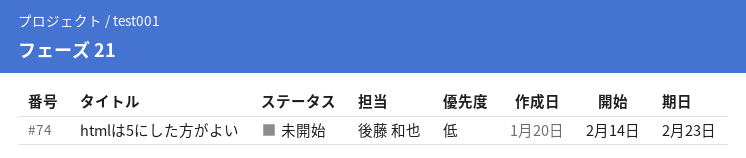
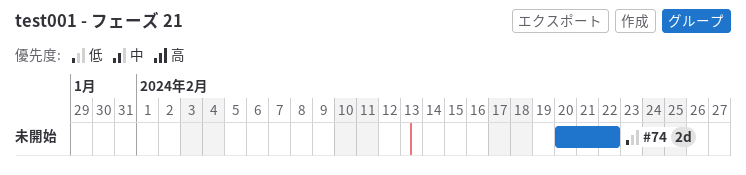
#74, start: Feb 14 -> Feb 20
#74, due: Feb 23 -> Feb 22

